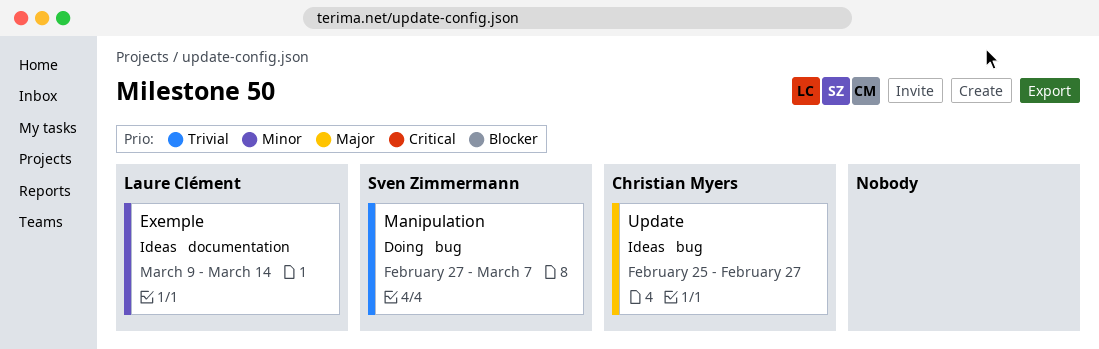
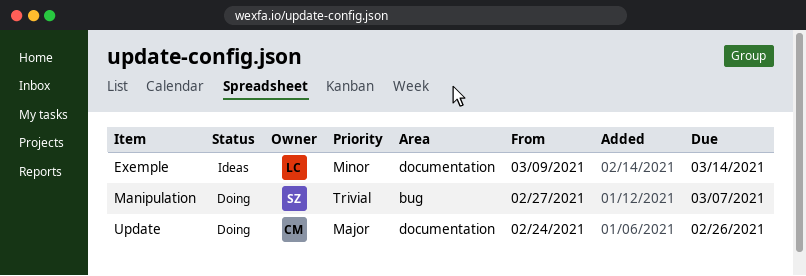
Update, status: Ideas -> Doing
Update, label: bug -> documentation
Update, start: Feb 25 -> Feb 24
Update, due: Feb 27 -> Feb 26

